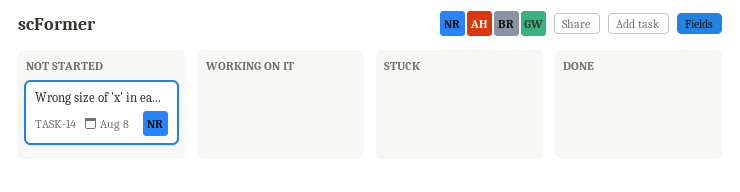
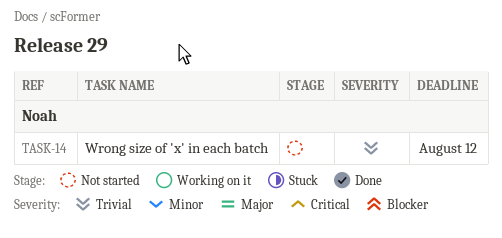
TASK-14, due: Aug 8 -> Aug 12

